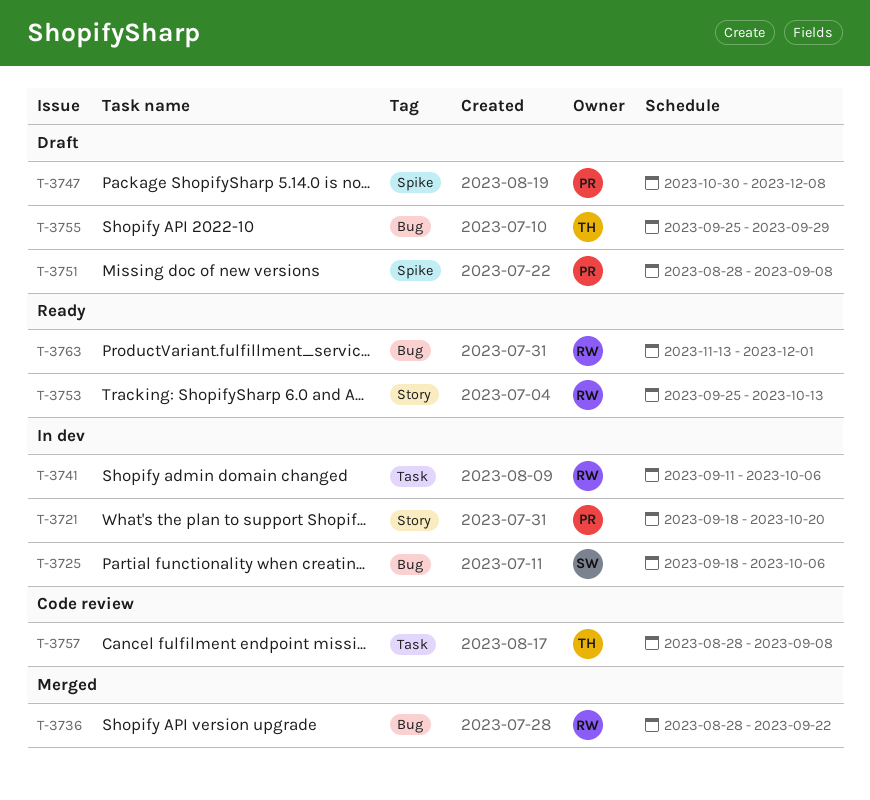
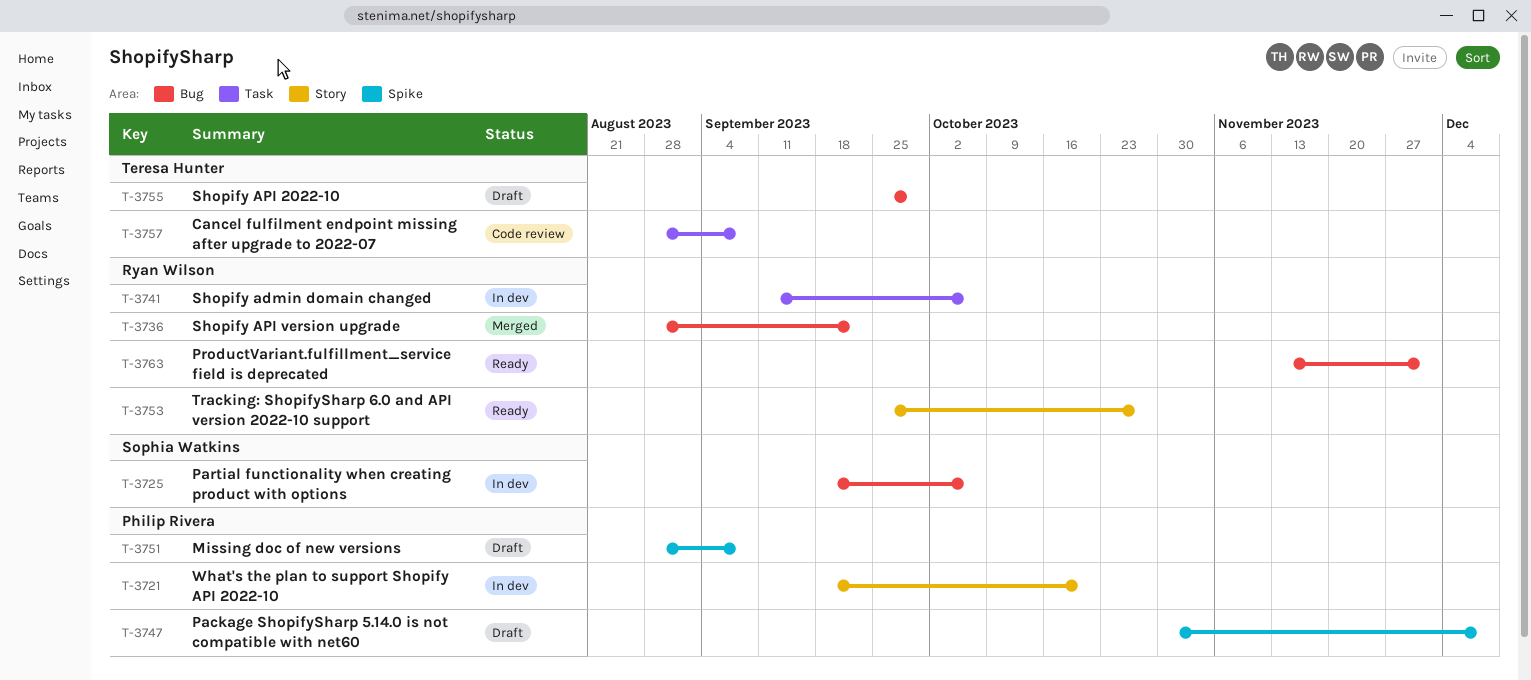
T-3753, due: Oct 13 -> Oct 27

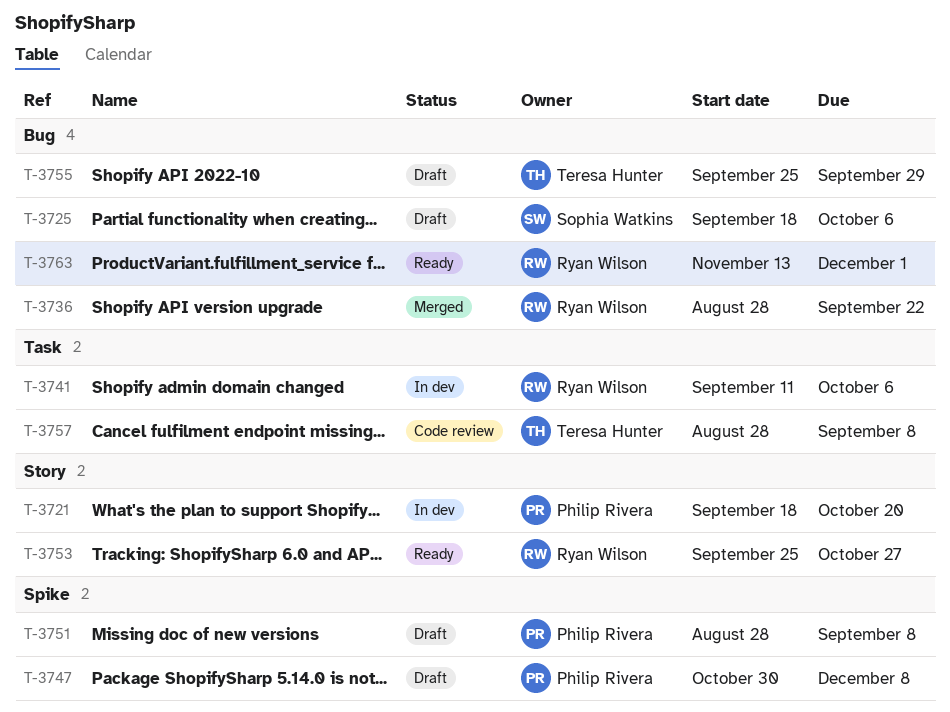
T-3725, status: In dev -> Draft

